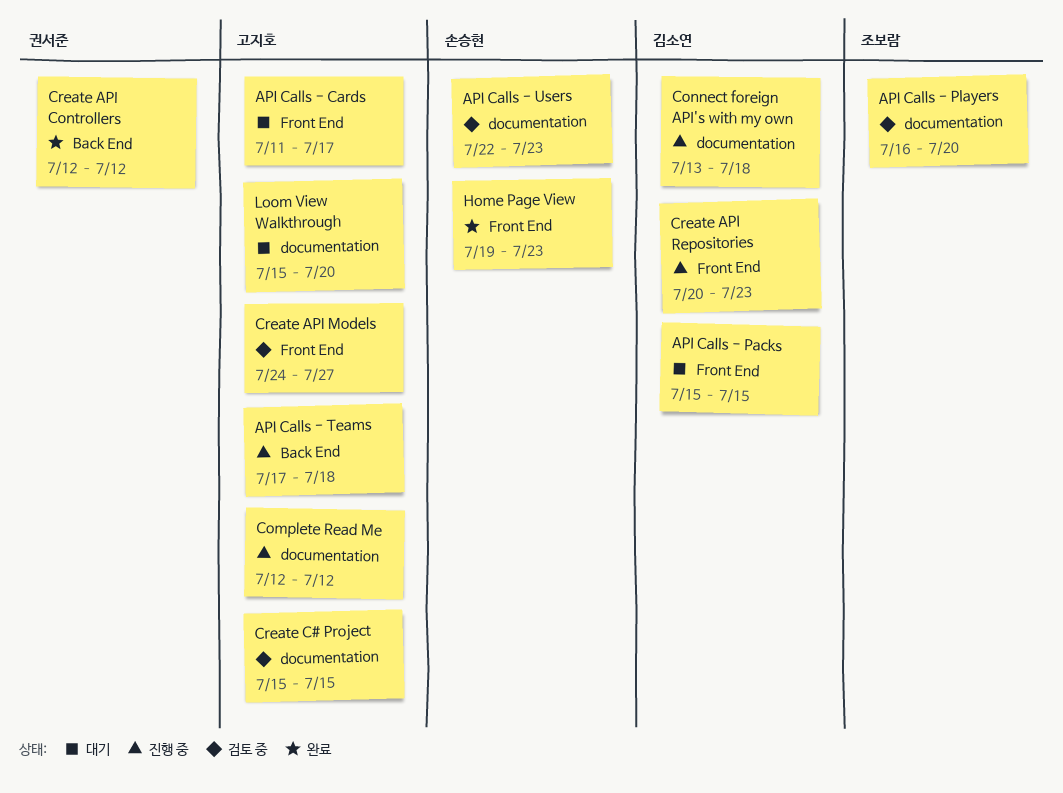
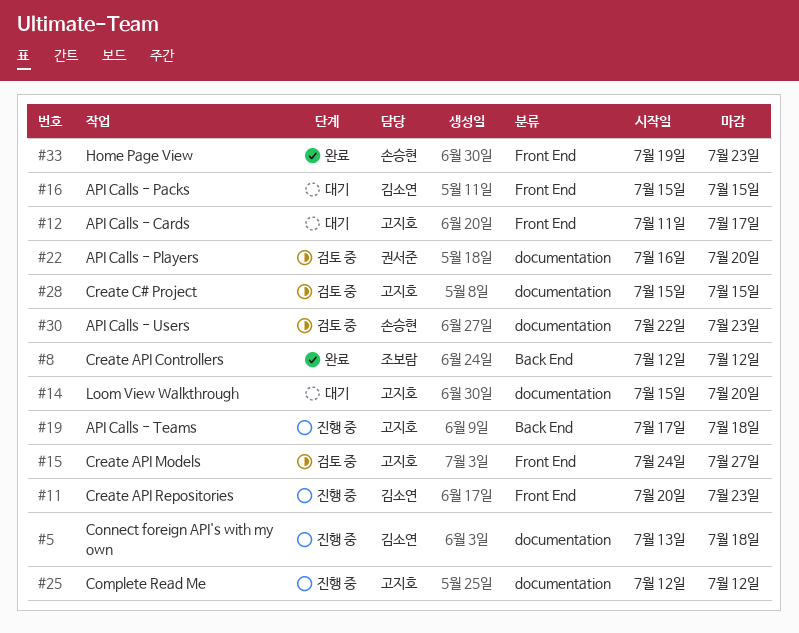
API Calls - Players, owner: 조보람 -> 권서준
Create API Controllers, owner: 권서준 -> 조보람

